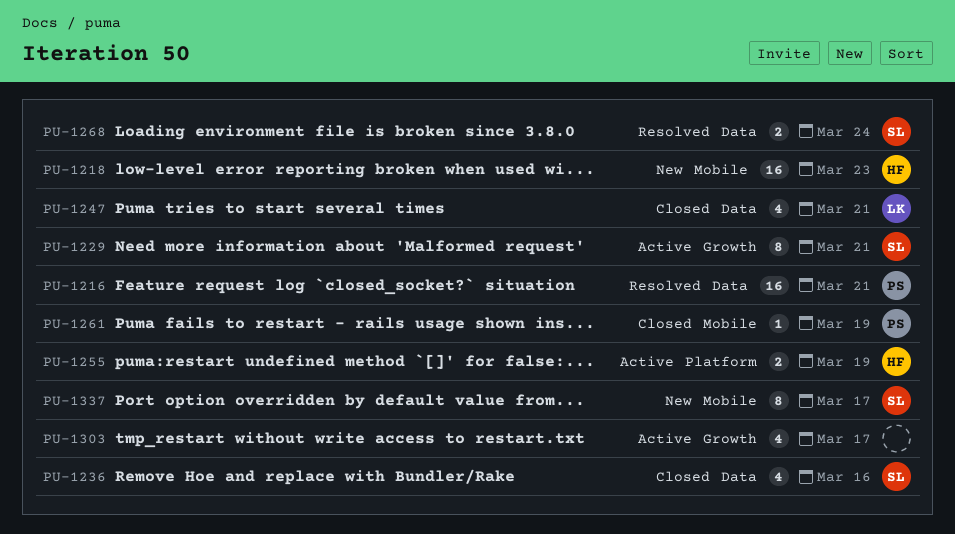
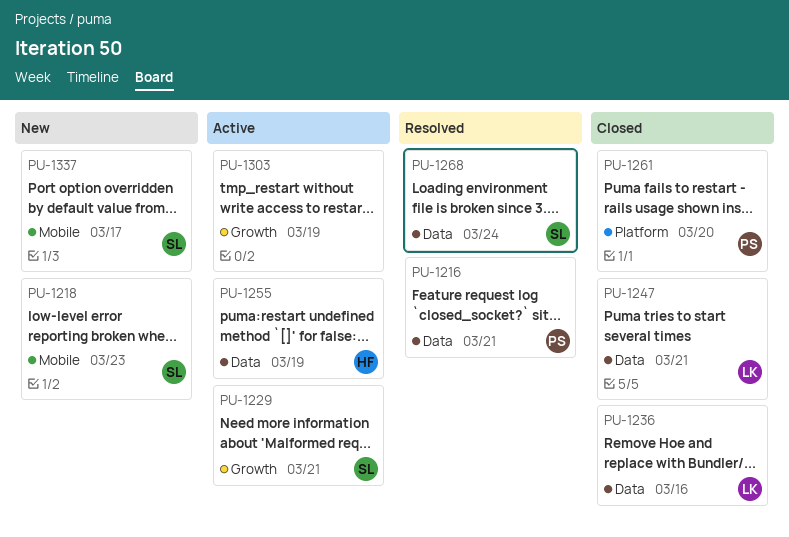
PU-1218, owner: HF -> SL
PU-1236, owner: SL -> LK
PU-1255, label: Platform -> Data
PU-1261, label: Mobile -> Platform
PU-1261, due: Mar 19 -> Mar 20
PU-1303, due: Mar 17 -> Mar 19

